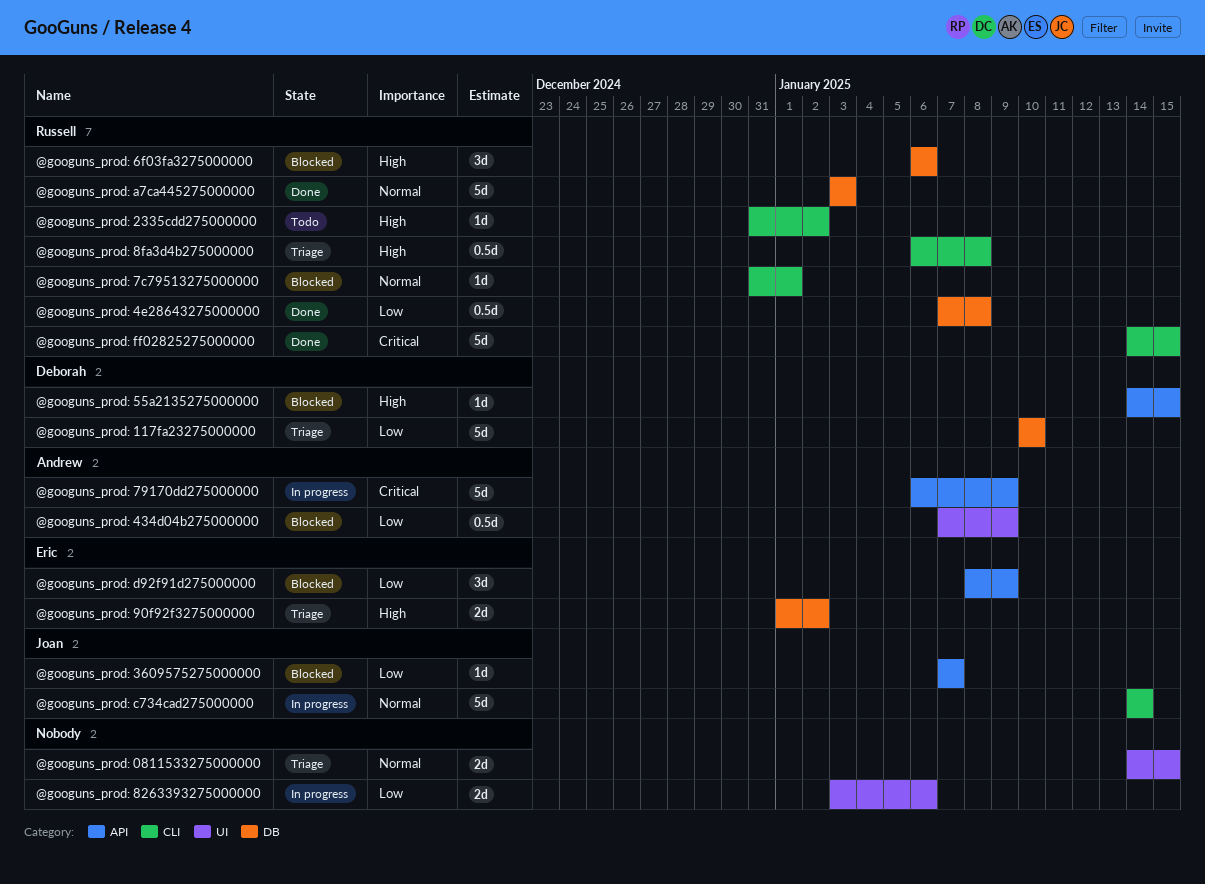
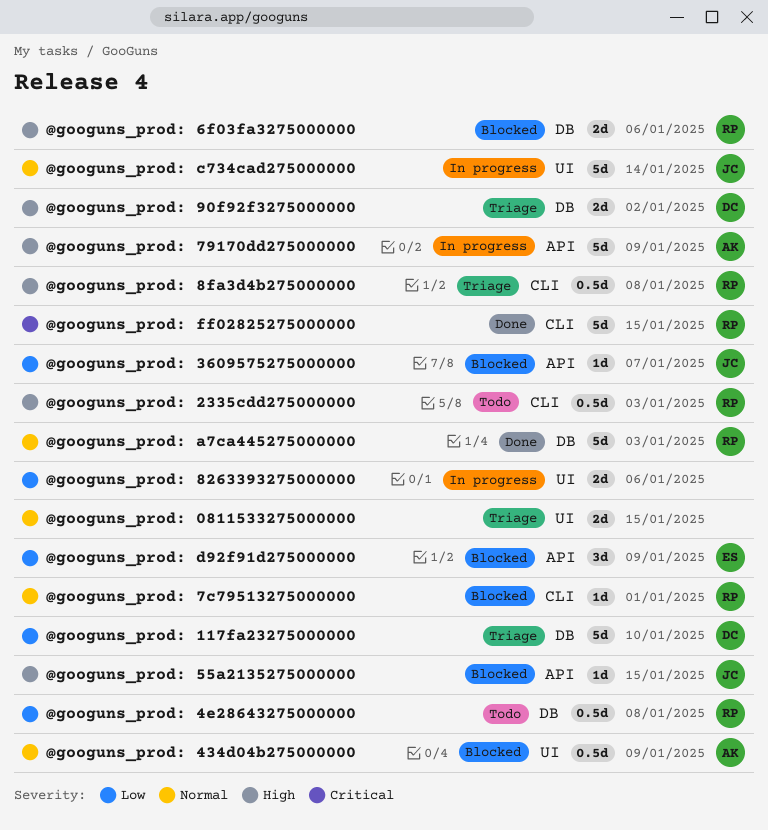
@googuns_prod: 2335cdd275000000, estimate: 1d -> 0.5d
@googuns_prod: 2335cdd275000000, due: Jan 2 -> Jan 3
@googuns_prod: 434d04b275000000, priority: Low -> Normal
@googuns_prod: 4e28643275000000, status: Done -> Todo
@googuns_prod: 55a2135275000000, owner: Deborah -> Joan
@googuns_prod: 6f03fa3275000000, estimate: 3d -> 2d
@googuns_prod: 79170dd275000000, priority: Critical -> High
@googuns_prod: 90f92f3275000000, owner: Eric -> Deborah
@googuns_prod: c734cad275000000, label: CLI -> UI

